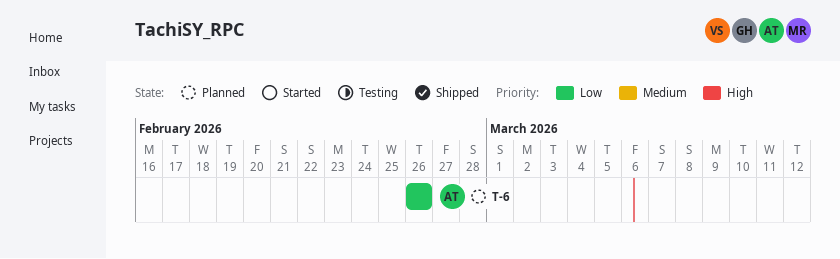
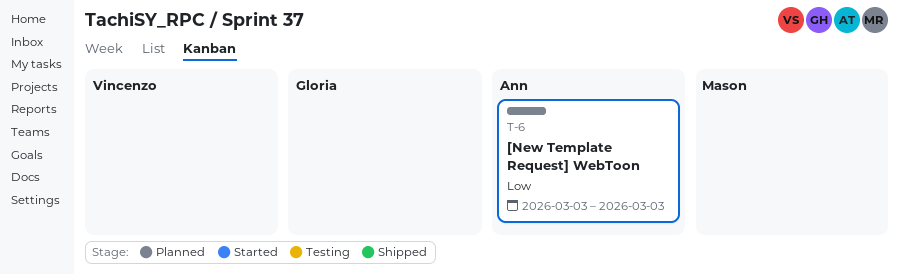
T-6, start: Feb 26 -> Mar 3
T-6, due: Feb 26 -> Mar 3

